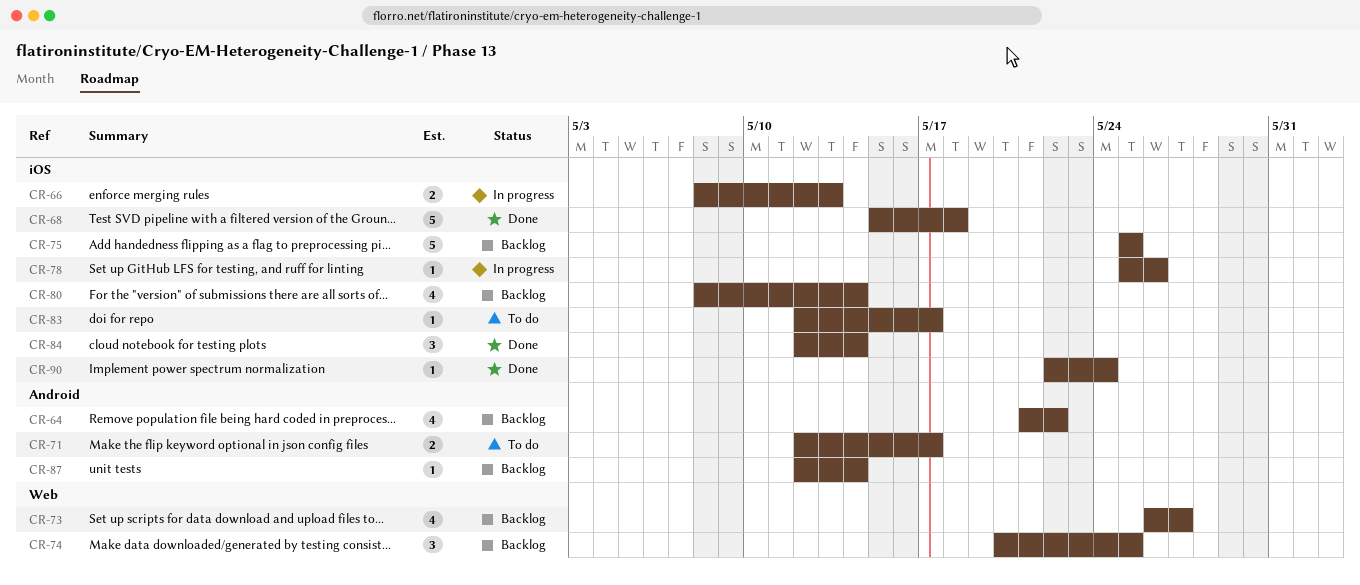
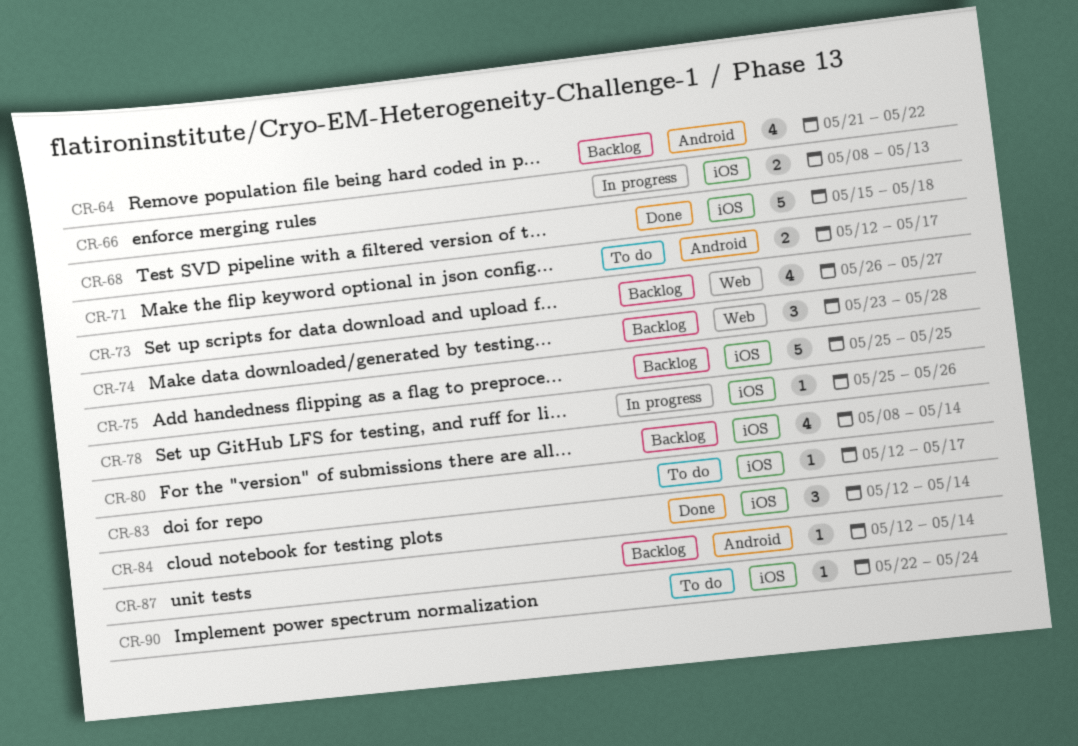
CR-74, start: May 20 -> May 23
CR-74, due: May 25 -> May 28
CR-90, status: Done -> To do

